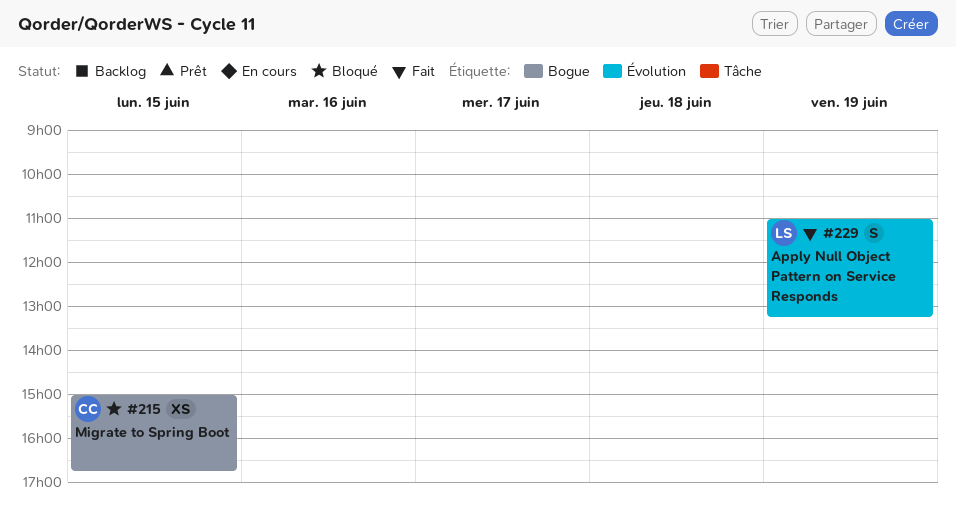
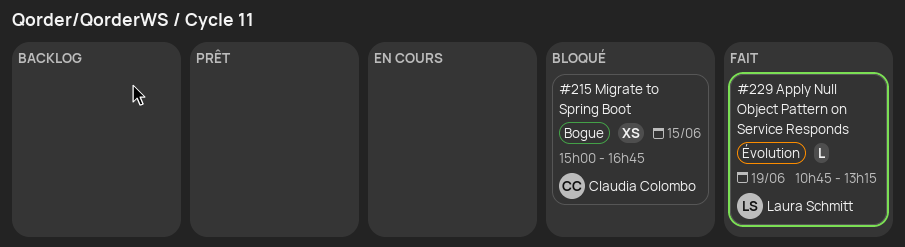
#229, estimate: S -> L
#229, begins: 11:00 -> 10:45

